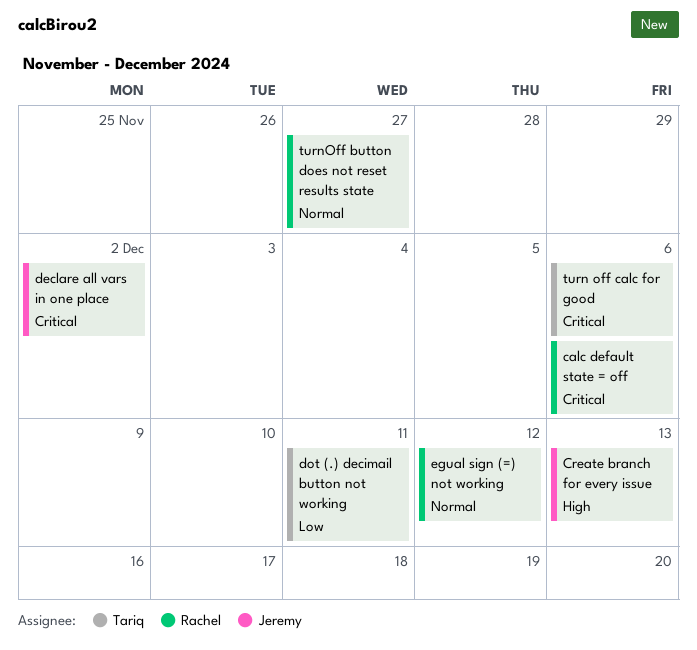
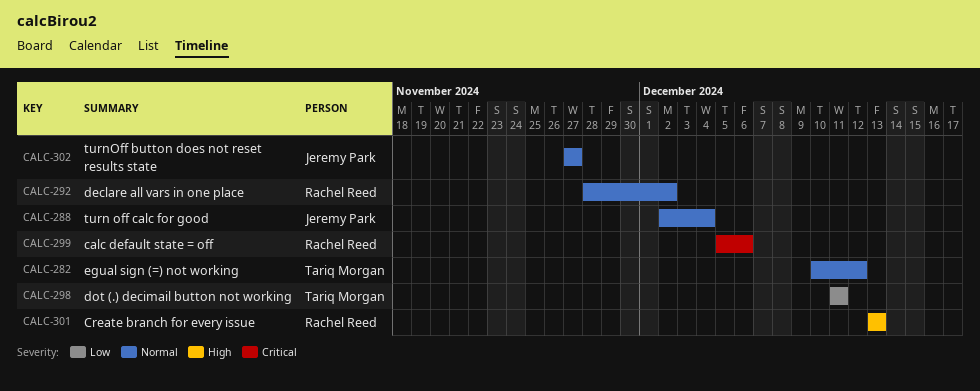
Create branch for every issue, owner: Jeremy Park -> Rachel Reed
declare all vars in one place, owner: Jeremy Park -> Rachel Reed
declare all vars in one place, priority: Critical -> Normal
egual sign (=) not working, owner: Rachel Reed -> Tariq Morgan
turn off calc for good, owner: Tariq Morgan -> Jeremy Park
turn off calc for good, priority: Critical -> Normal
turn off calc for good, due: Dec 6 -> Dec 4
turnOff button does not reset results state, owner: Rachel Reed -> Jeremy Park

